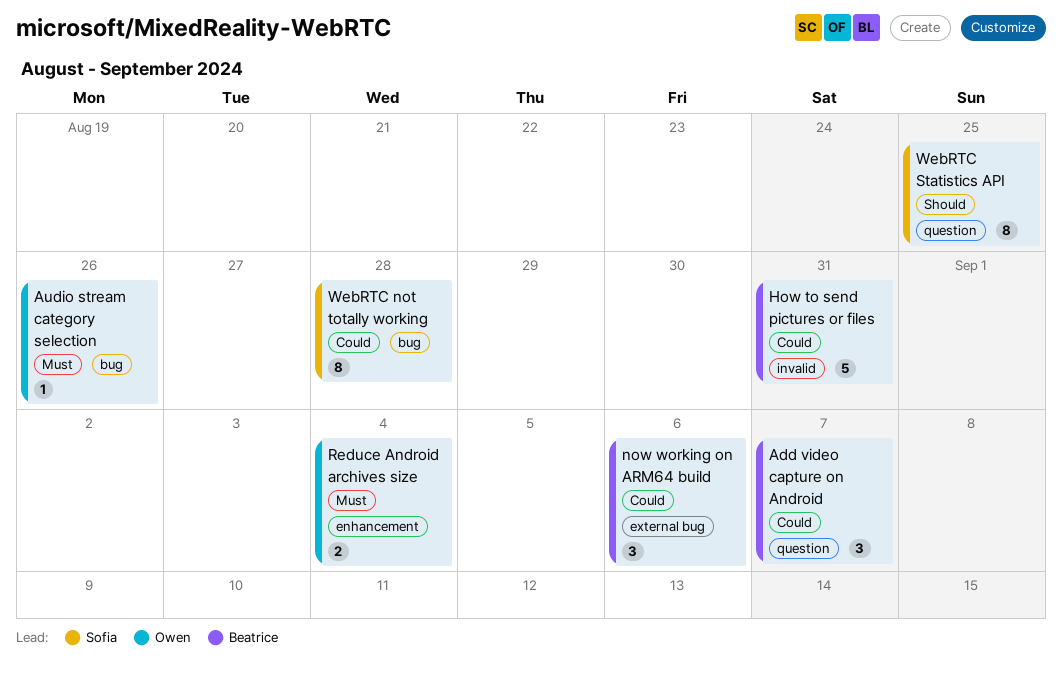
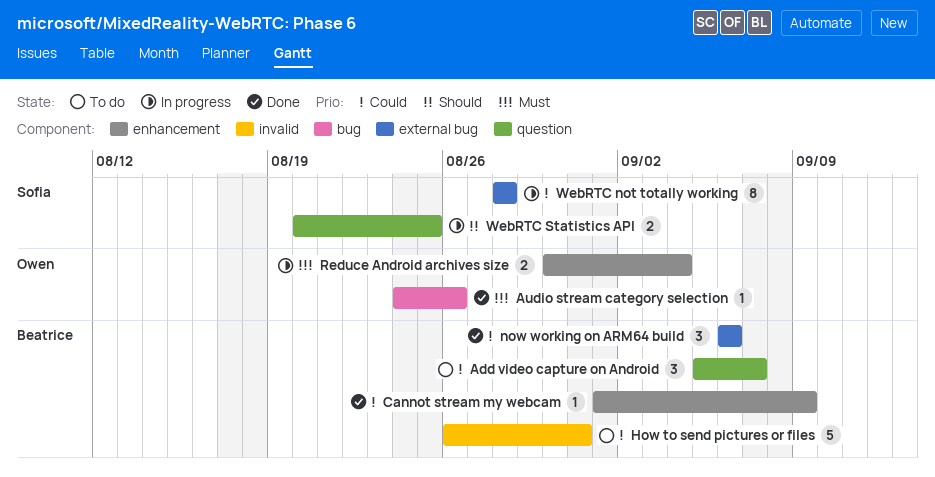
Cannot stream my webcam: none -> present
WebRTC not totally working, label: bug -> external bug
WebRTC Statistics API, estimate: 8 -> 2

